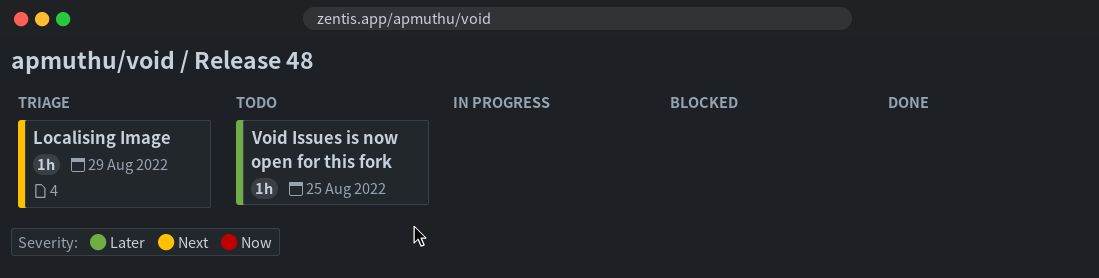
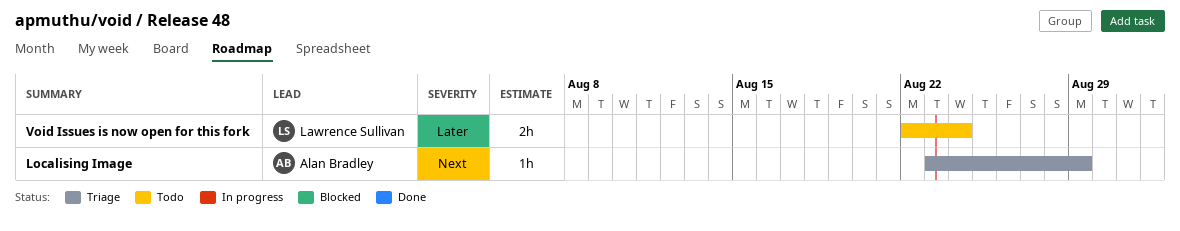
Void Issues is now open for this fork, estimate: 1h -> 2h
Void Issues is now open for this fork, due: Aug 25 -> Aug 24

